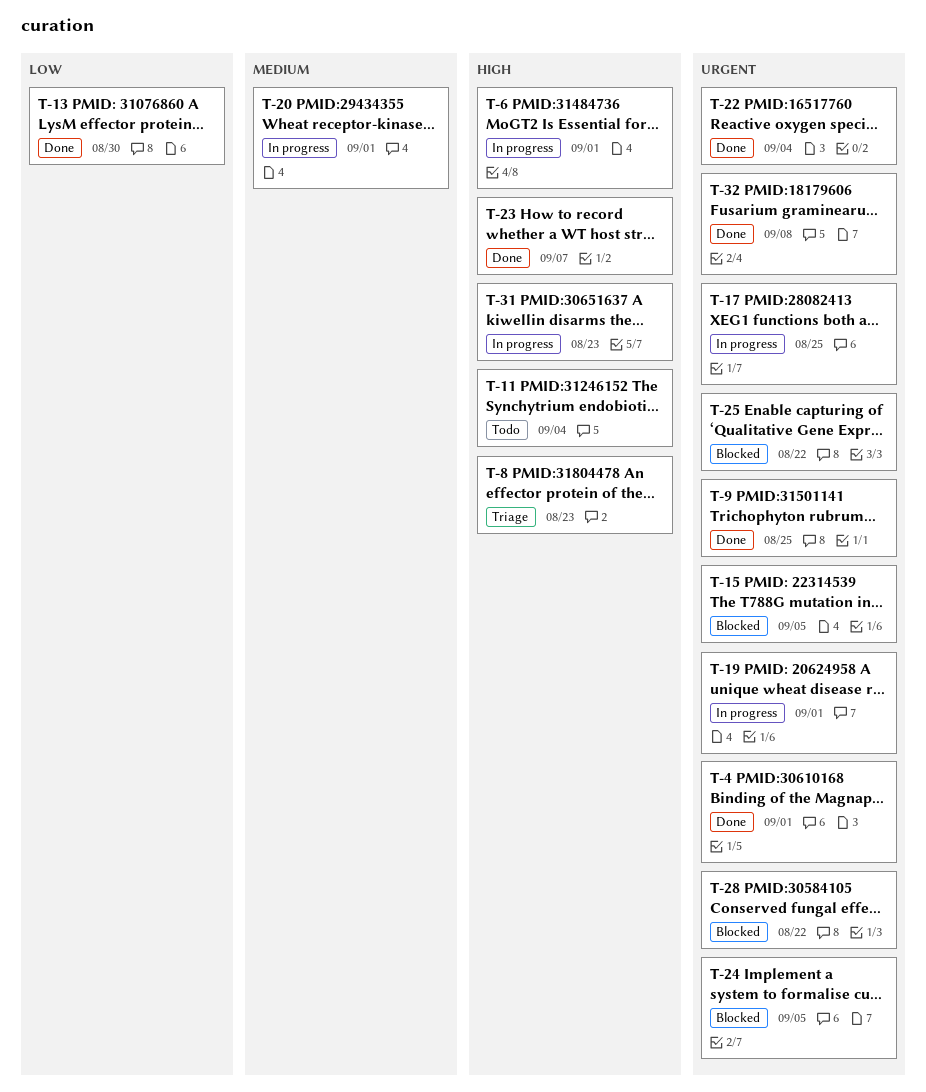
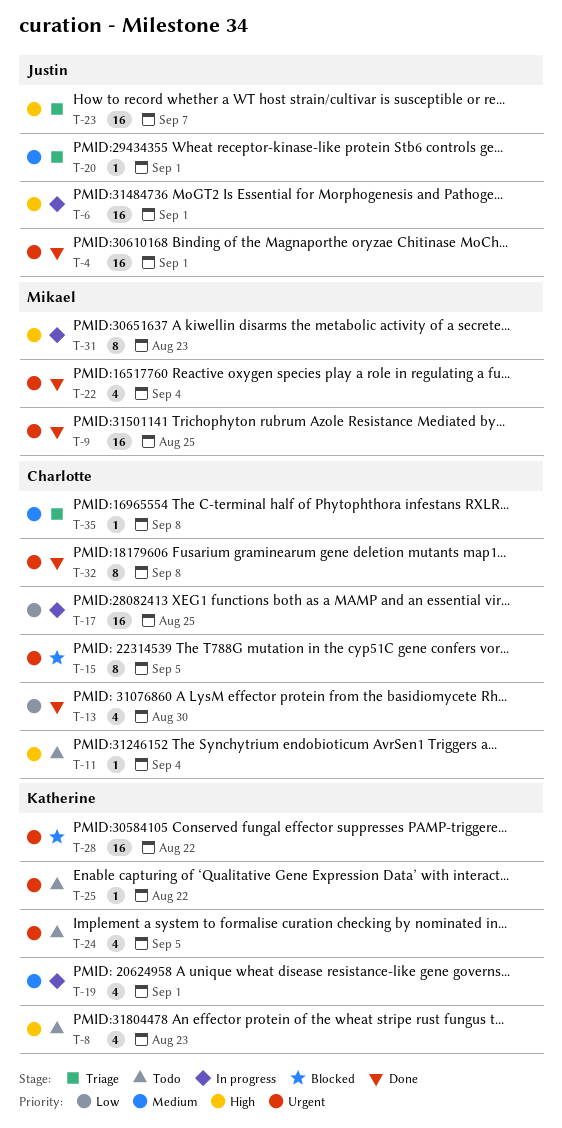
T-8, status: Triage -> Todo
T-17, priority: Urgent -> Low
T-19, priority: Urgent -> Medium
T-20, status: In progress -> Triage
T-23, status: Done -> Triage
T-24, status: Blocked -> Todo
T-25, status: Blocked -> Todo
T-35: none -> present

